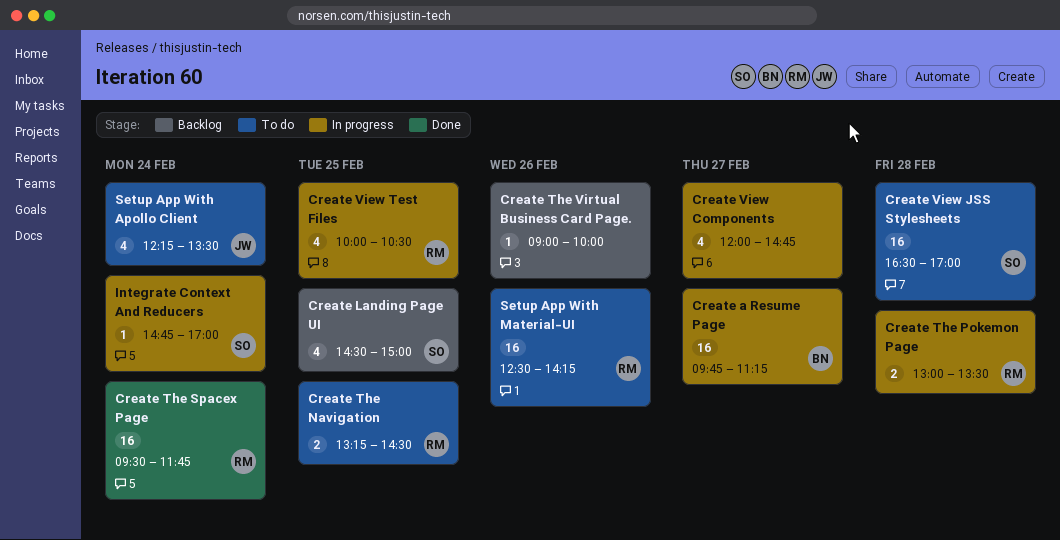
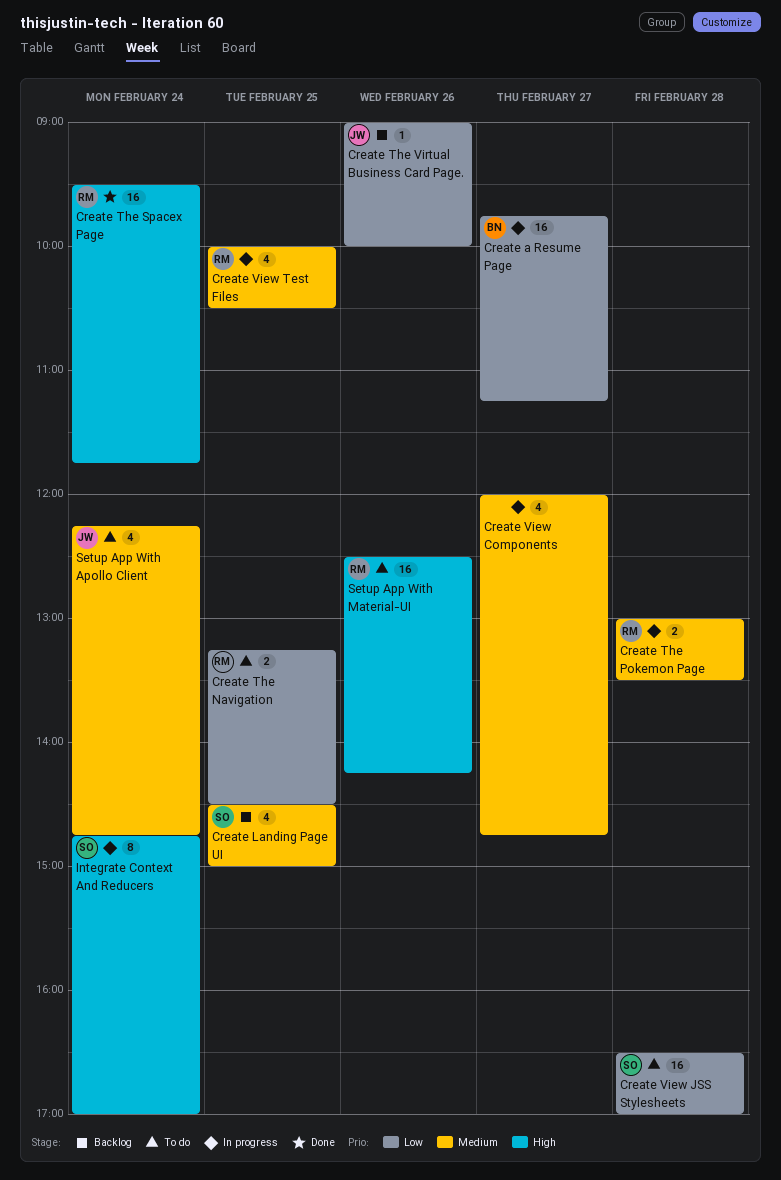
Create The Virtual Business Card Page., owner: none -> JW
Integrate Context And Reducers, estimate: 1 -> 8
Setup App With Apollo Client, ends: 13:30 -> 14:45

